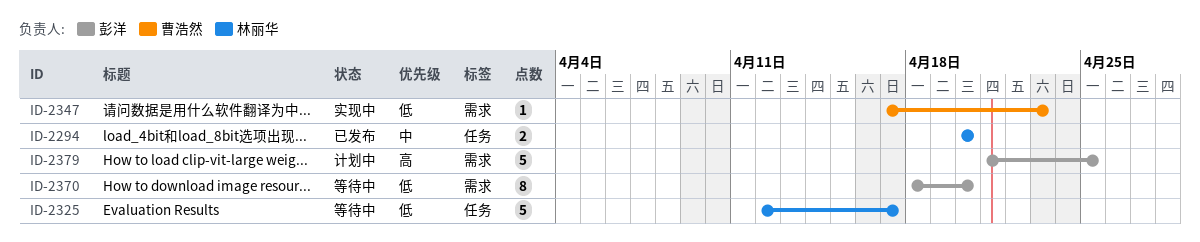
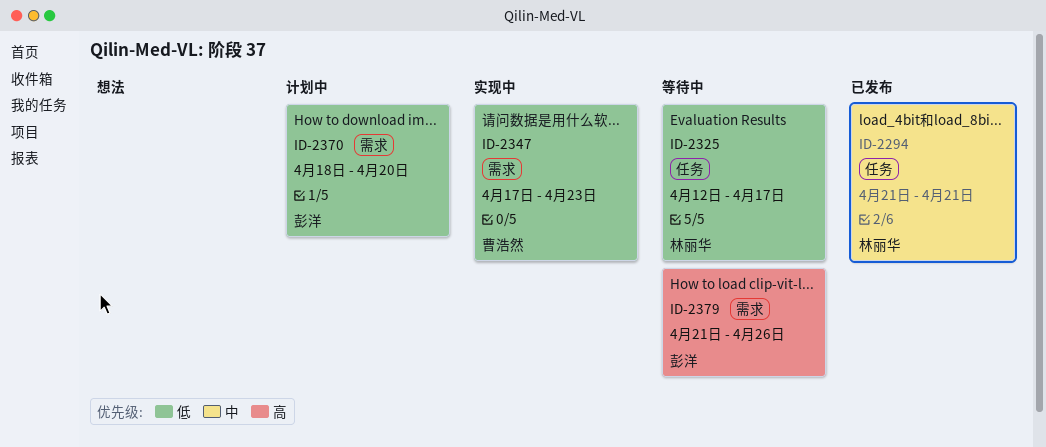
ID-2294, start: Apr 20 -> Apr 21
ID-2294, due: Apr 20 -> Apr 21
ID-2370, status: 等待中 -> 计划中
ID-2379, status: 计划中 -> 等待中
ID-2379, due: Apr 25 -> Apr 26

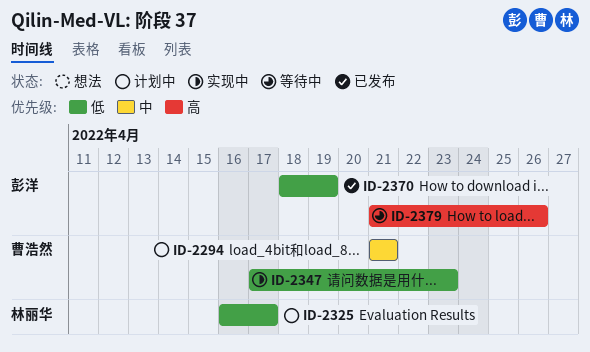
ID-2294, status: 已发布 -> 计划中
ID-2294, owner: 林丽华 -> 曹浩然
ID-2325, status: 等待中 -> 计划中
ID-2325, start: Apr 12 -> Apr 16
ID-2370, status: 计划中 -> 已发布
ID-2370, due: Apr 20 -> Apr 19

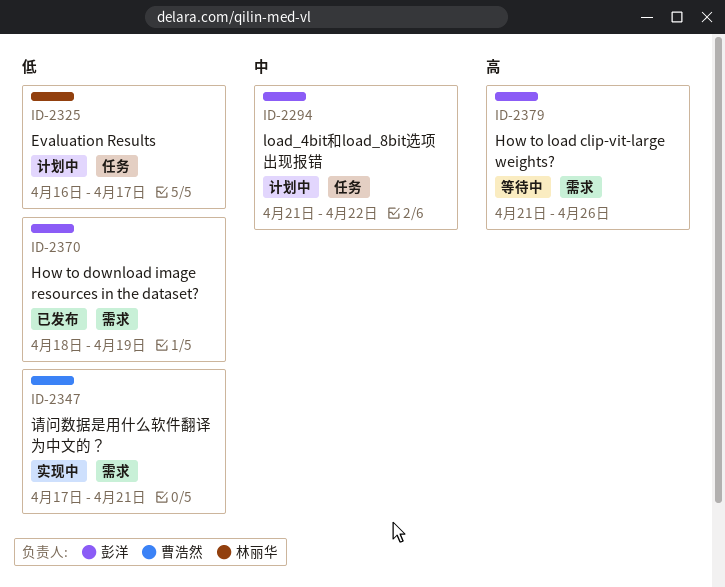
ID-2294, owner: 曹浩然 -> 彭洋
ID-2294, due: Apr 21 -> Apr 22
ID-2347, due: Apr 23 -> Apr 21

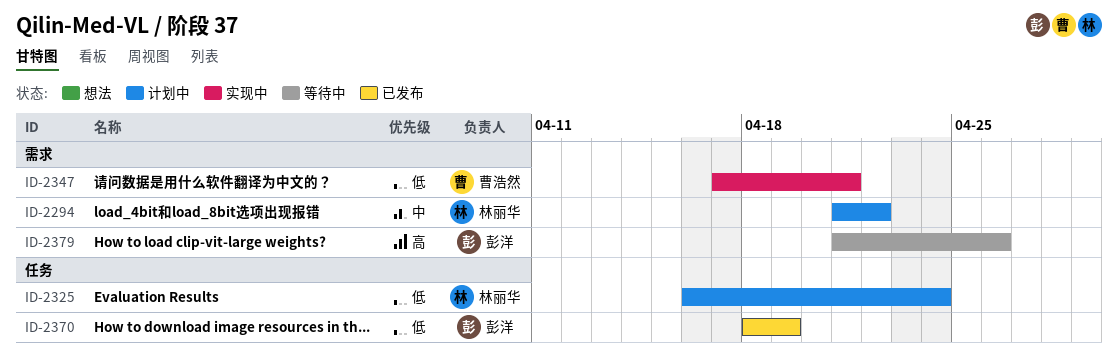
ID-2294, owner: 彭洋 -> 林丽华
ID-2294, label: 任务 -> 需求
ID-2325, due: Apr 17 -> Apr 24
ID-2370, label: 需求 -> 任务

